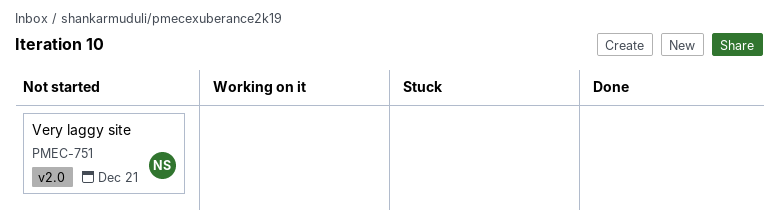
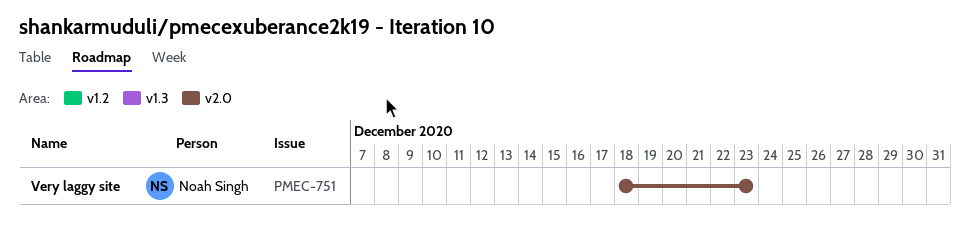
PMEC-751, due: Dec 21 -> Dec 23

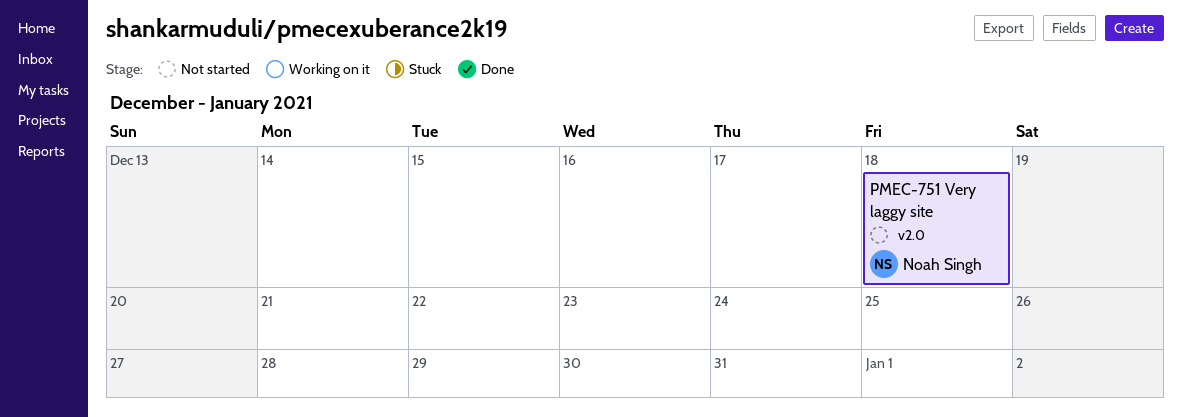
PMEC-751, due: Dec 23 -> Dec 18

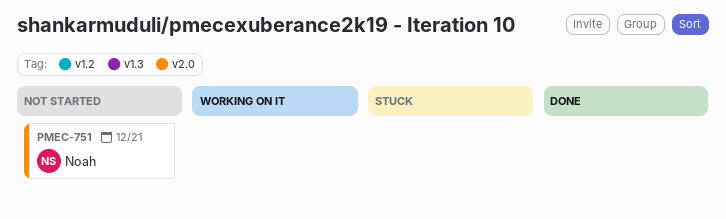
PMEC-751, due: Dec 18 -> Dec 21

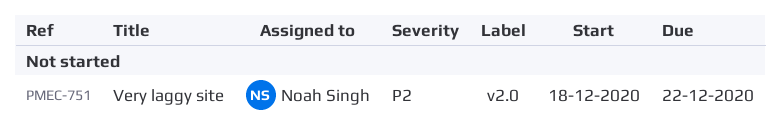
PMEC-751, due: Dec 21 -> Dec 22

